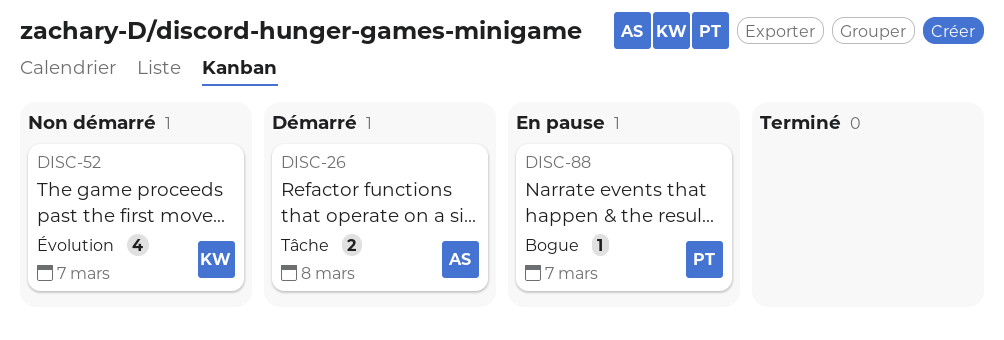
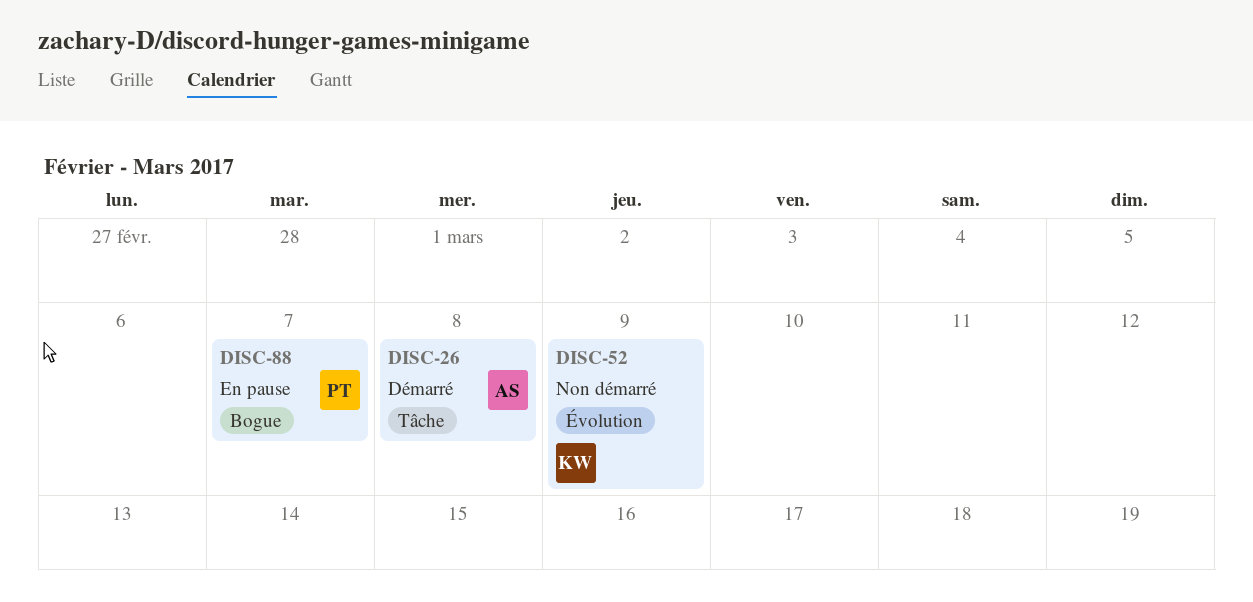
DISC-52, due: Mar 7 -> Mar 9

